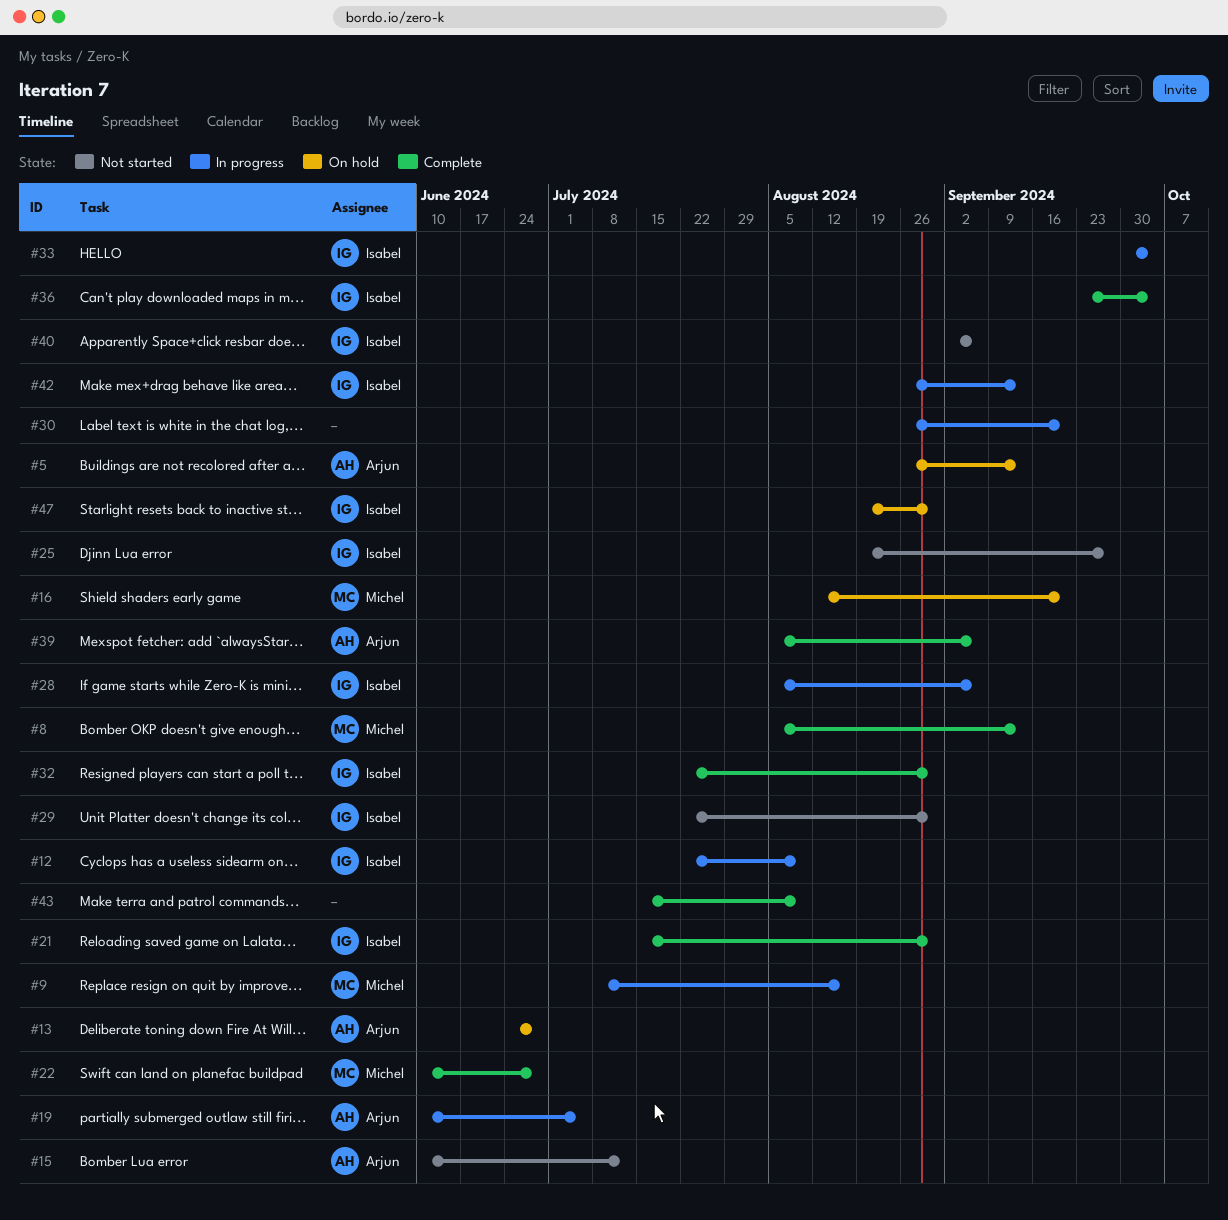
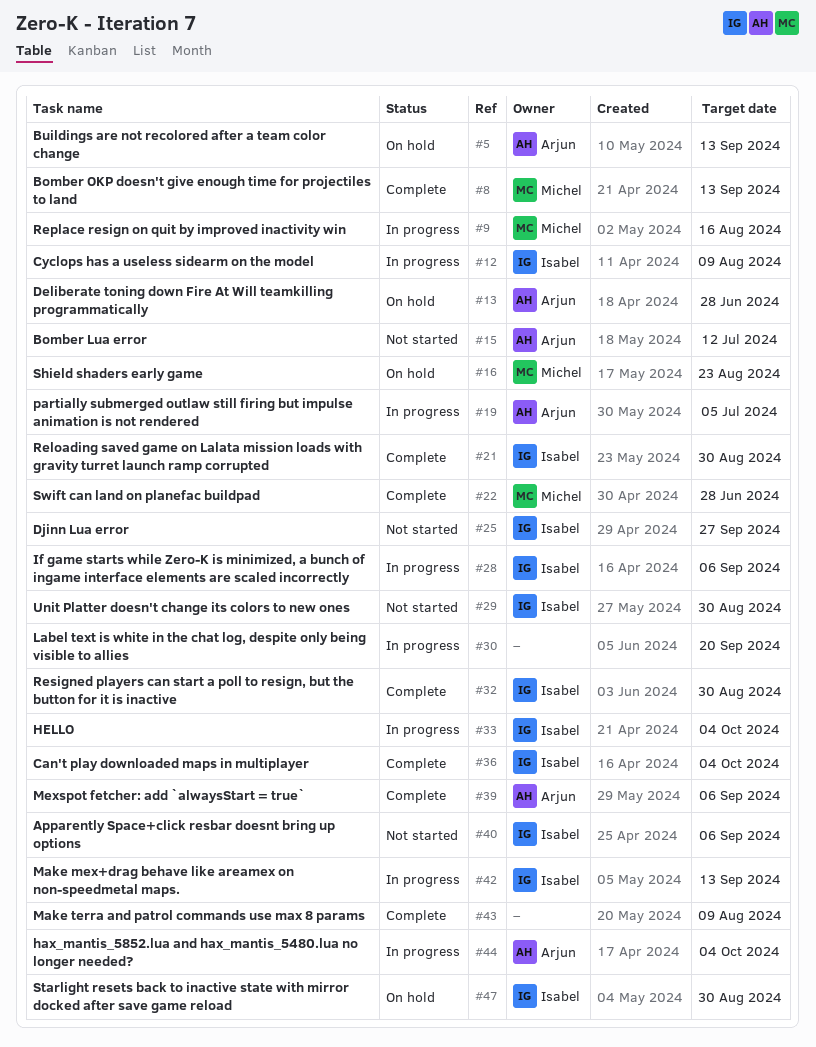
#16, due: Sep 20 -> Aug 23
#44: none -> present

